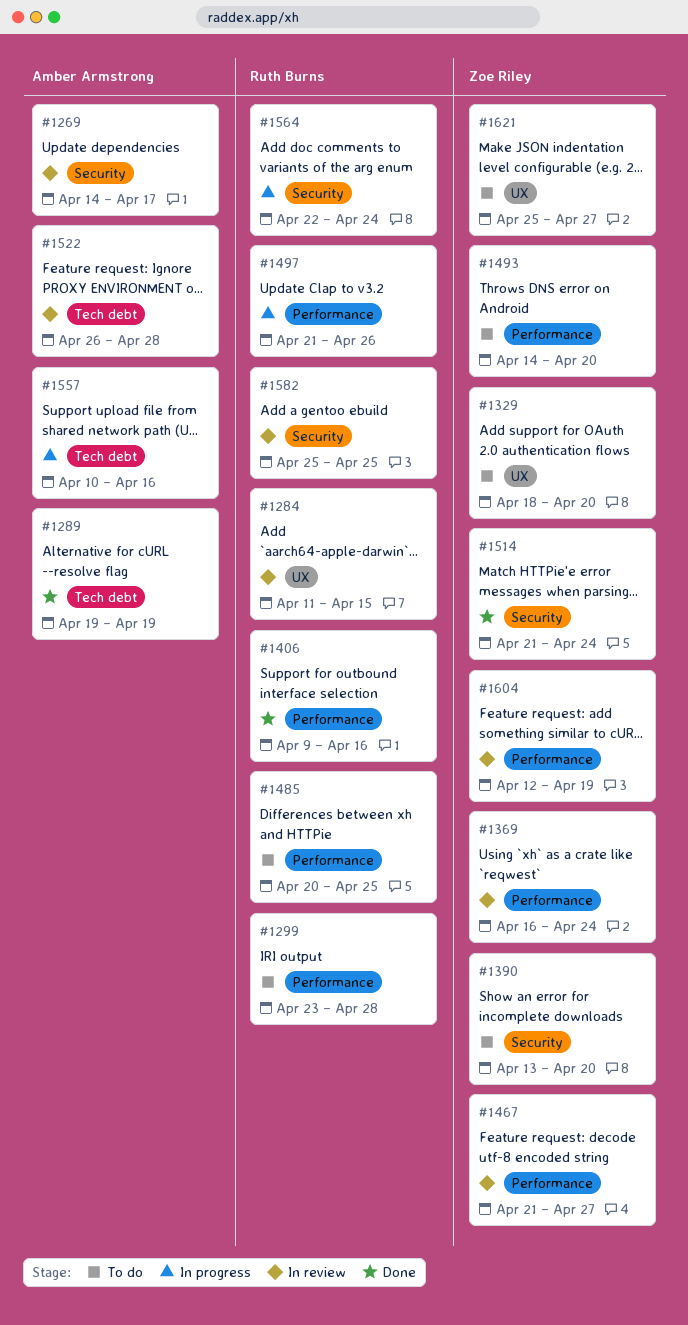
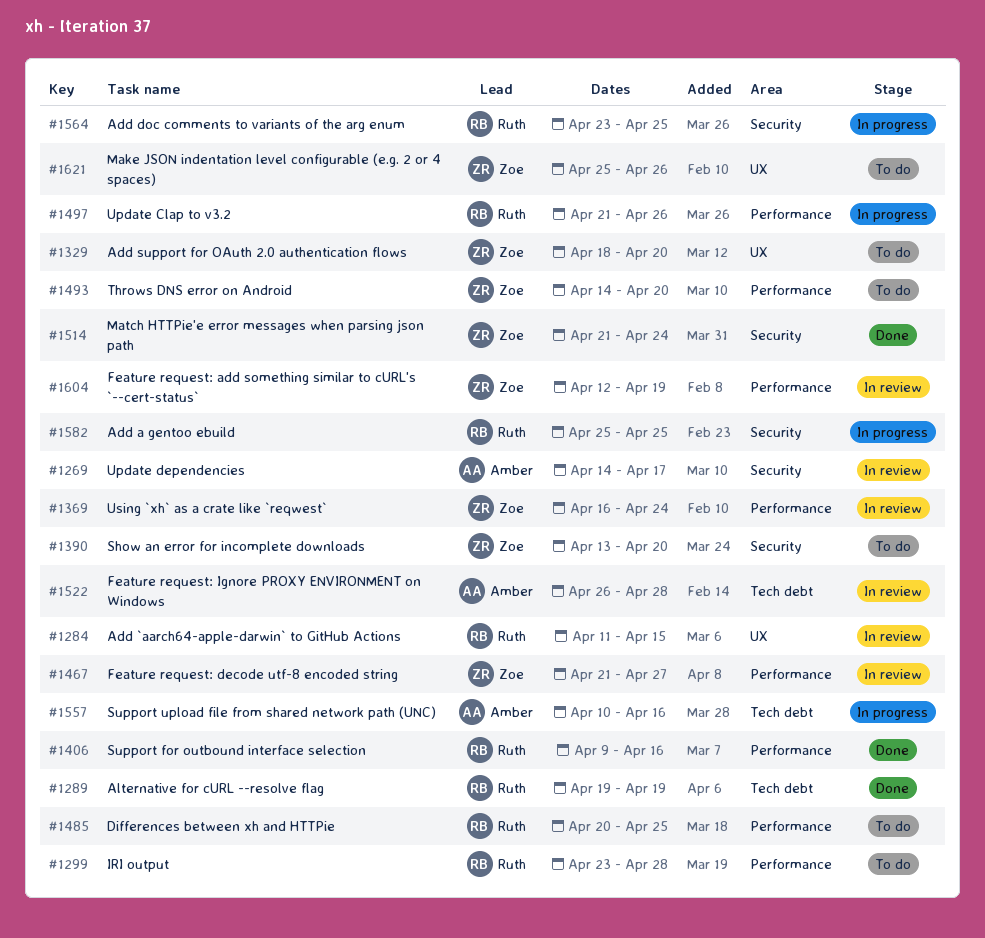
#1289, owner: Amber Armstrong -> Ruth Burns
#1564, start: Apr 22 -> Apr 23
#1564, due: Apr 24 -> Apr 25
#1582, status: In review -> In progress
#1621, due: Apr 27 -> Apr 26

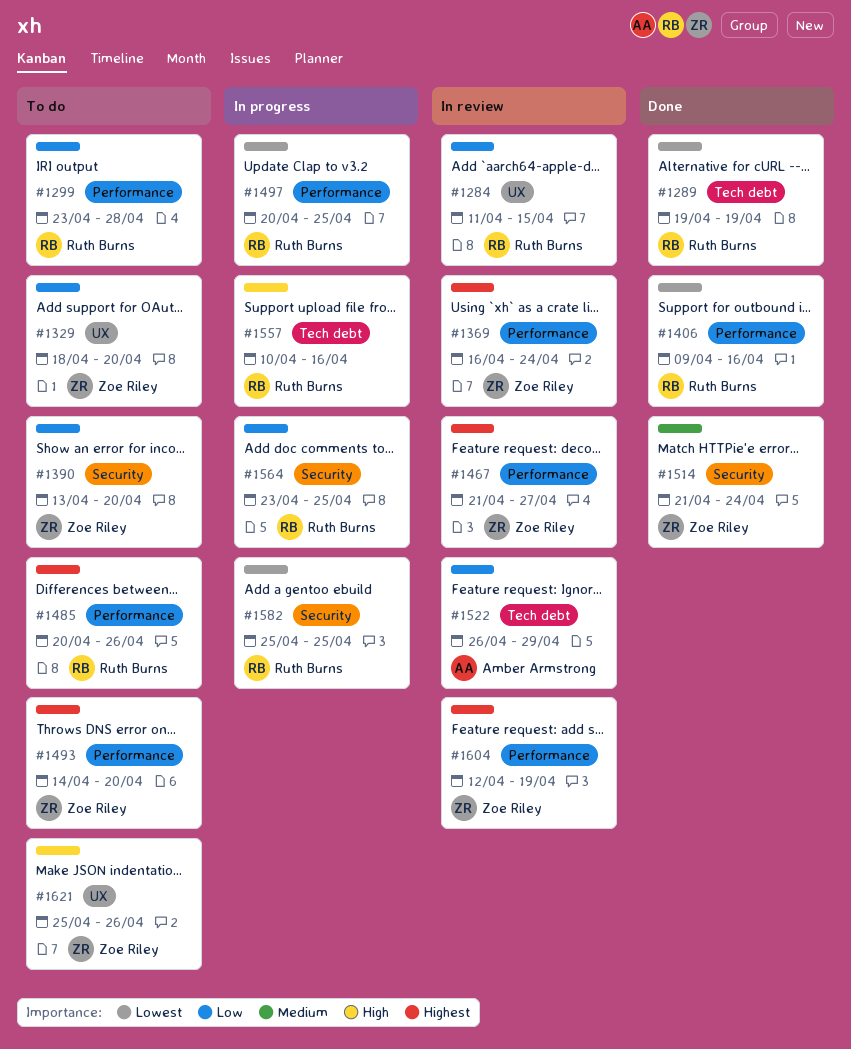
#1269: present -> none
#1485, due: Apr 25 -> Apr 26
#1497, start: Apr 21 -> Apr 20
#1497, due: Apr 26 -> Apr 25
#1522, due: Apr 28 -> Apr 29
#1557, owner: Amber Armstrong -> Ruth Burns

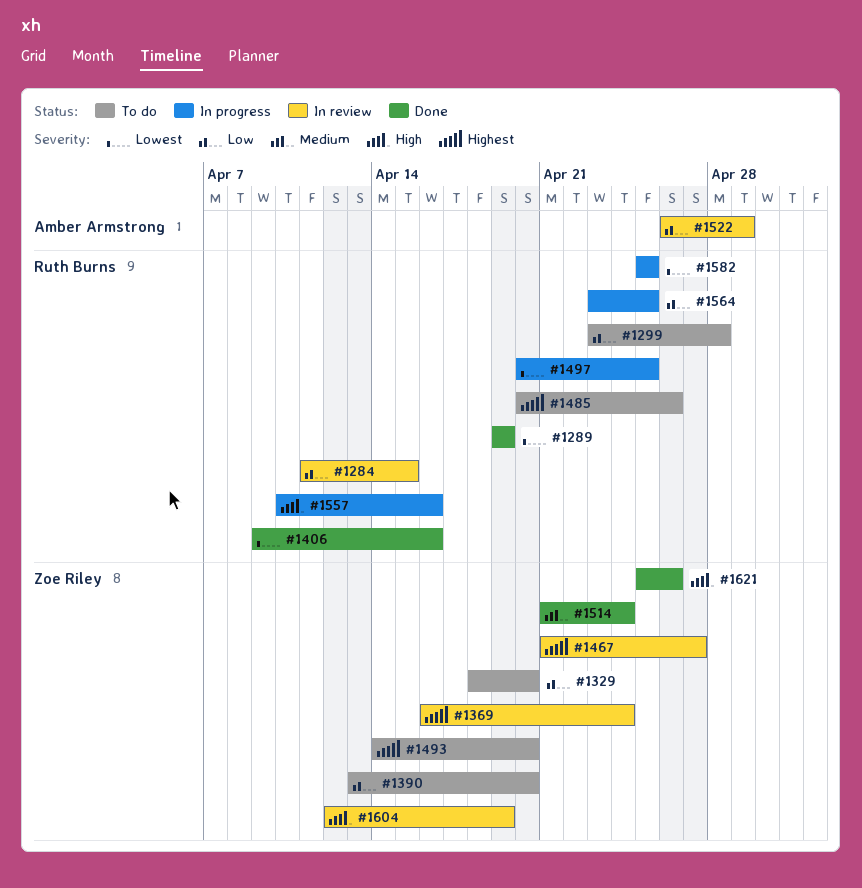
#1604, priority: Highest -> High
#1621, status: To do -> Done

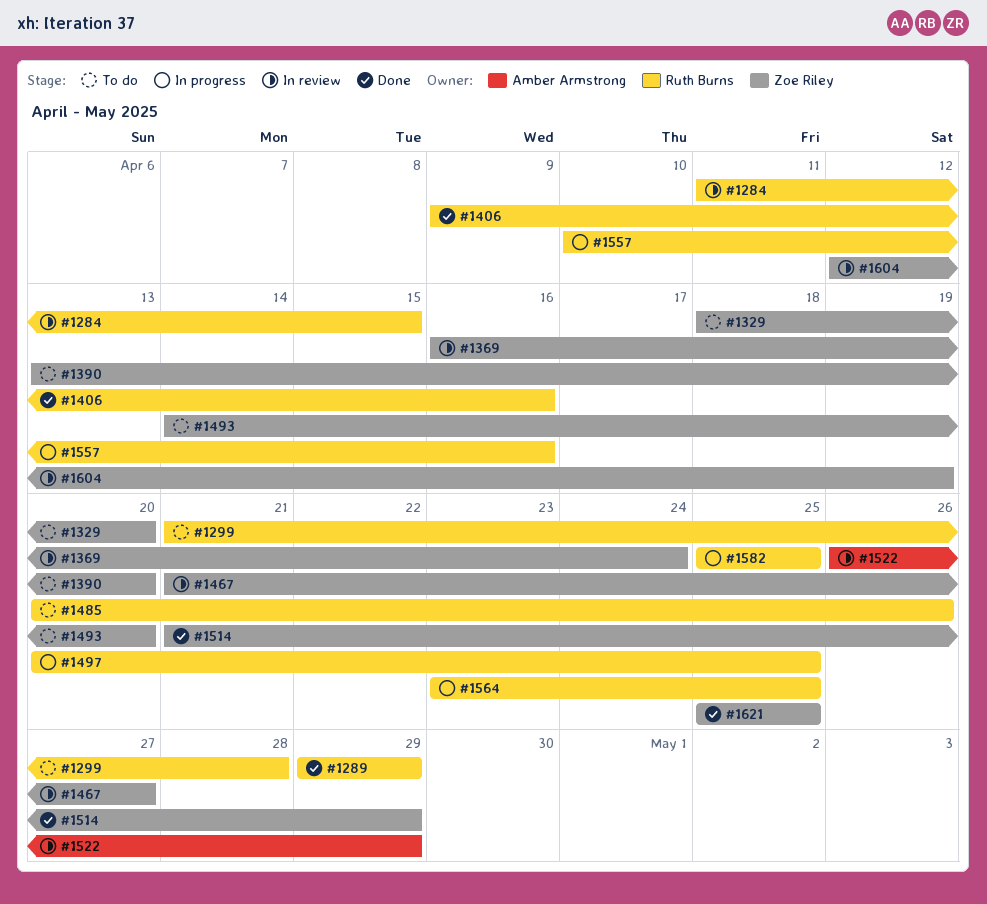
#1289, start: Apr 19 -> Apr 29
#1289, due: Apr 19 -> Apr 29
#1299, start: Apr 23 -> Apr 21
#1514, due: Apr 24 -> Apr 29
#1621, due: Apr 26 -> Apr 25

